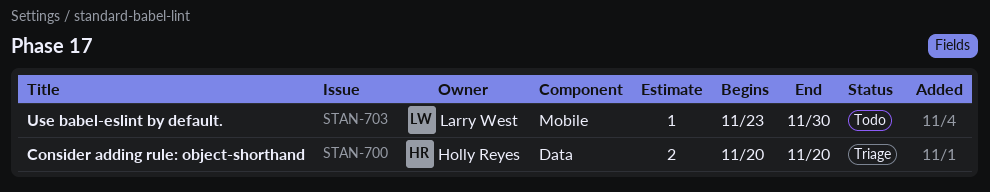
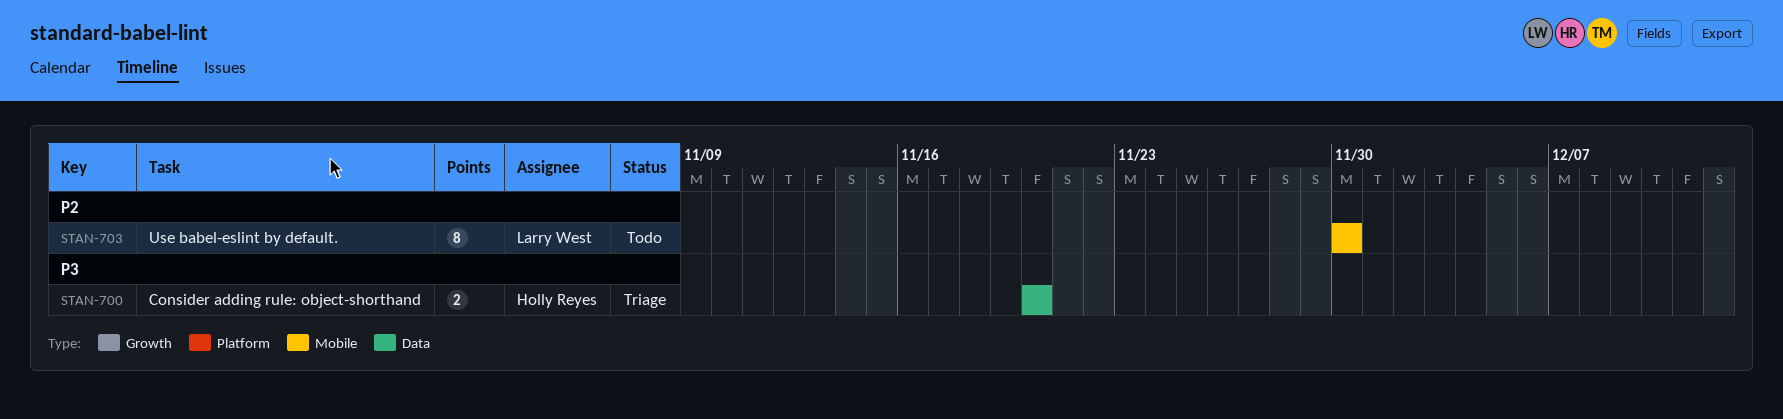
STAN-703, estimate: 1 -> 8
STAN-703, start: Nov 23 -> Nov 30

